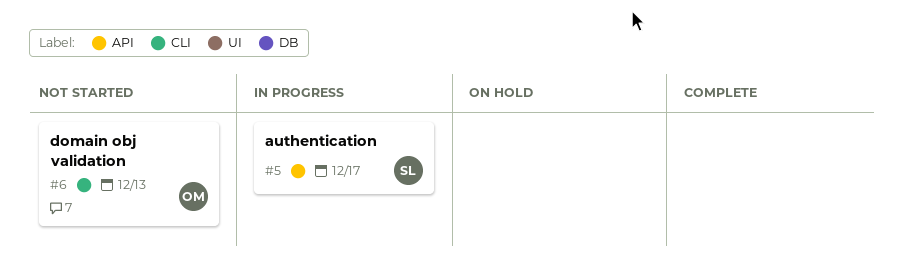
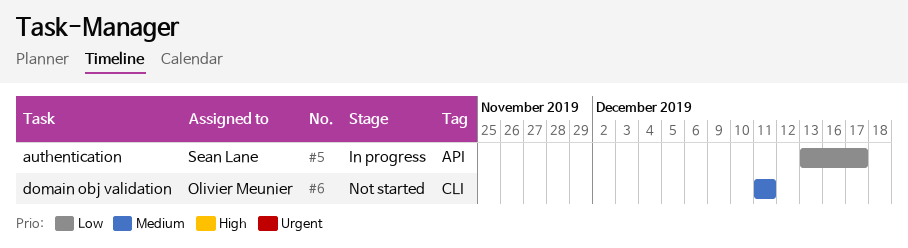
#6, due: Dec 13 -> Dec 11

